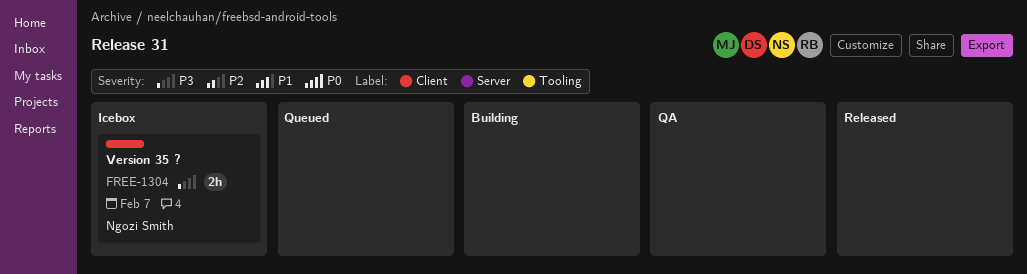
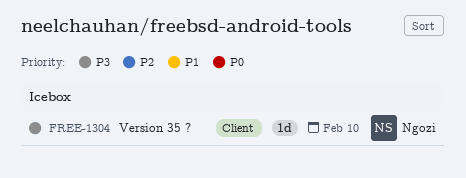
FREE-1304, estimate: 2h -> 1d
FREE-1304, due: Feb 7 -> Feb 10

